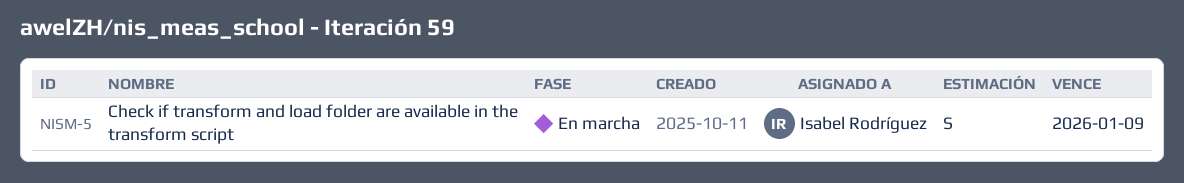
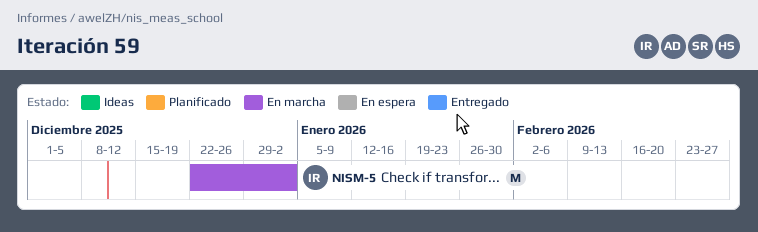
NISM-5, estimate: S -> M
NISM-5, due: Jan 9 -> Jan 2

